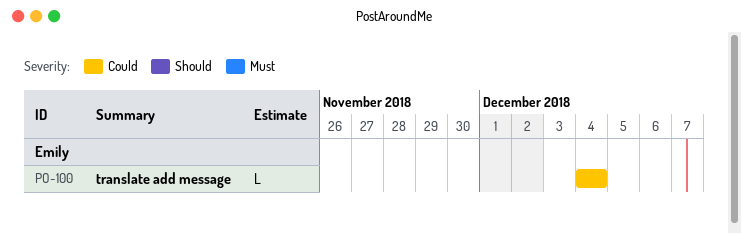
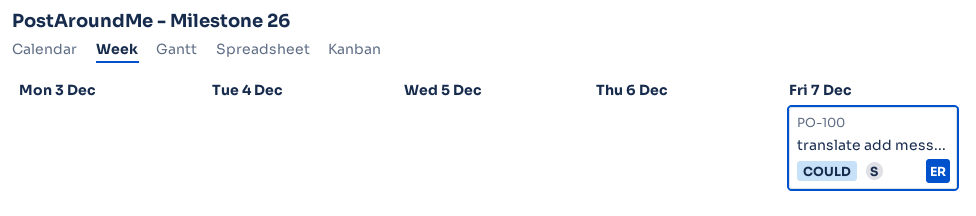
PO-100, estimate: L -> S
PO-100, due: Dec 4 -> Dec 7

